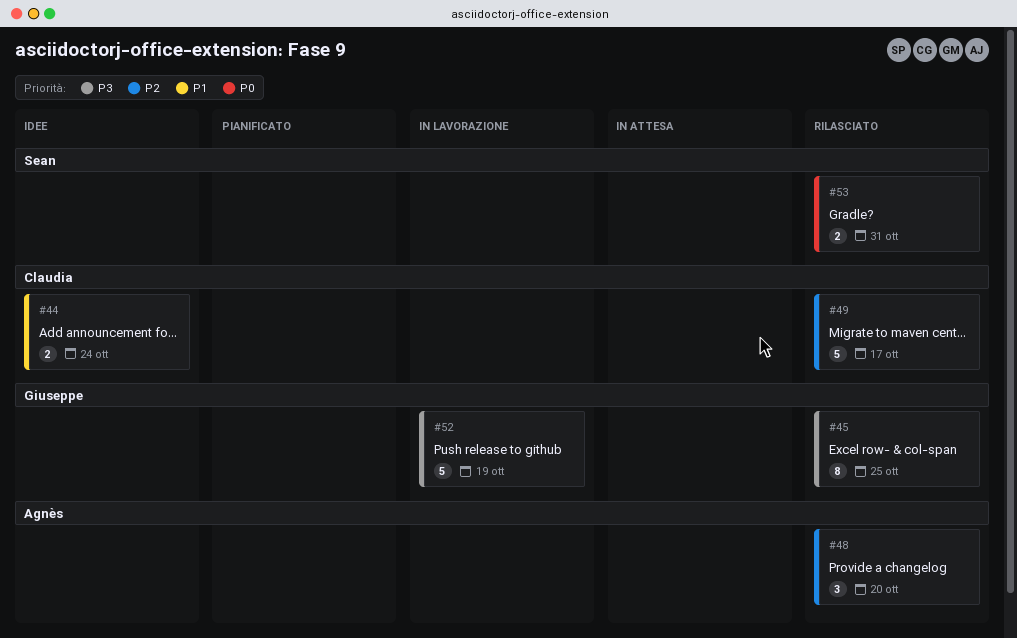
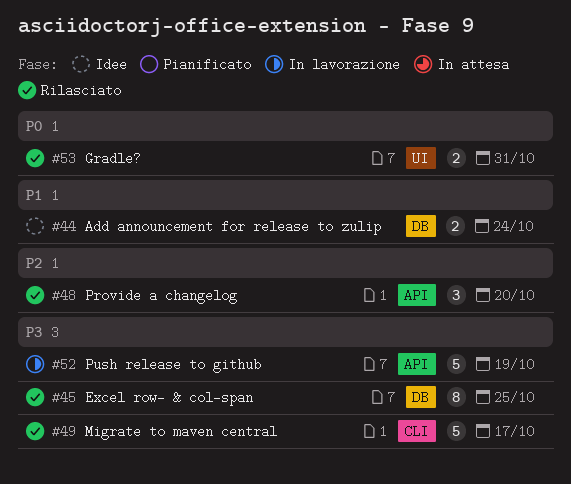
#49, priority: P2 -> P3

